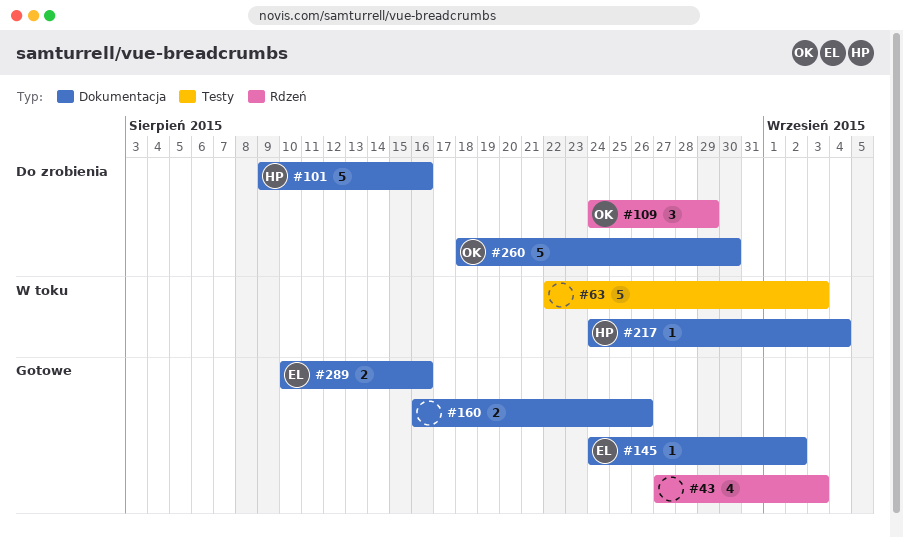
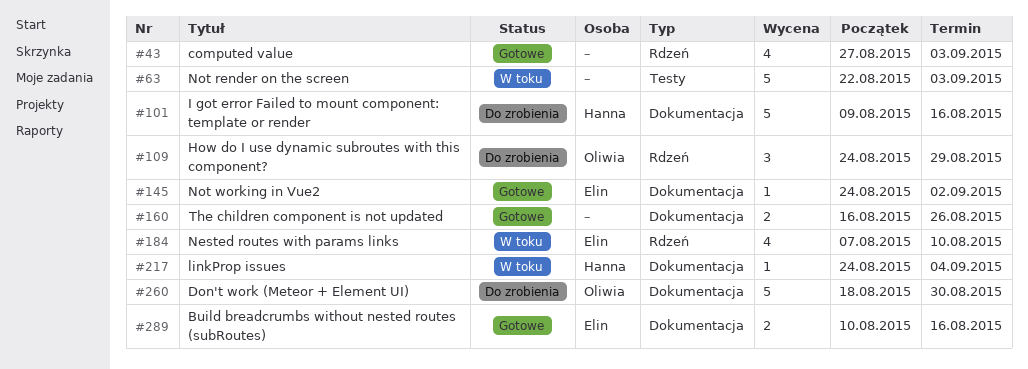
#184: none -> present

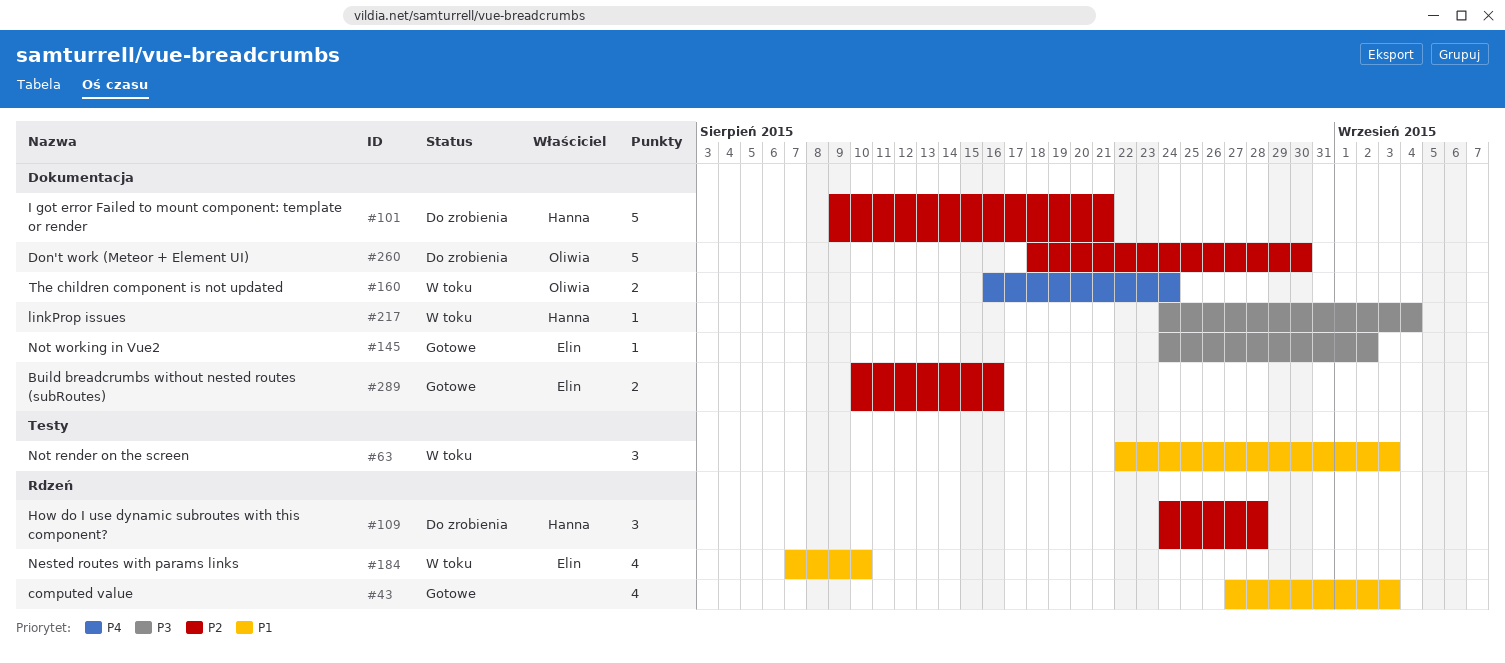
#63, estimate: 5 -> 3
#101, due: Aug 16 -> Aug 21
#109, owner: Oliwia -> Hanna
#109, due: Aug 29 -> Aug 28
#160, status: Gotowe -> W toku
#160, owner: none -> Oliwia
#160, due: Aug 26 -> Aug 24

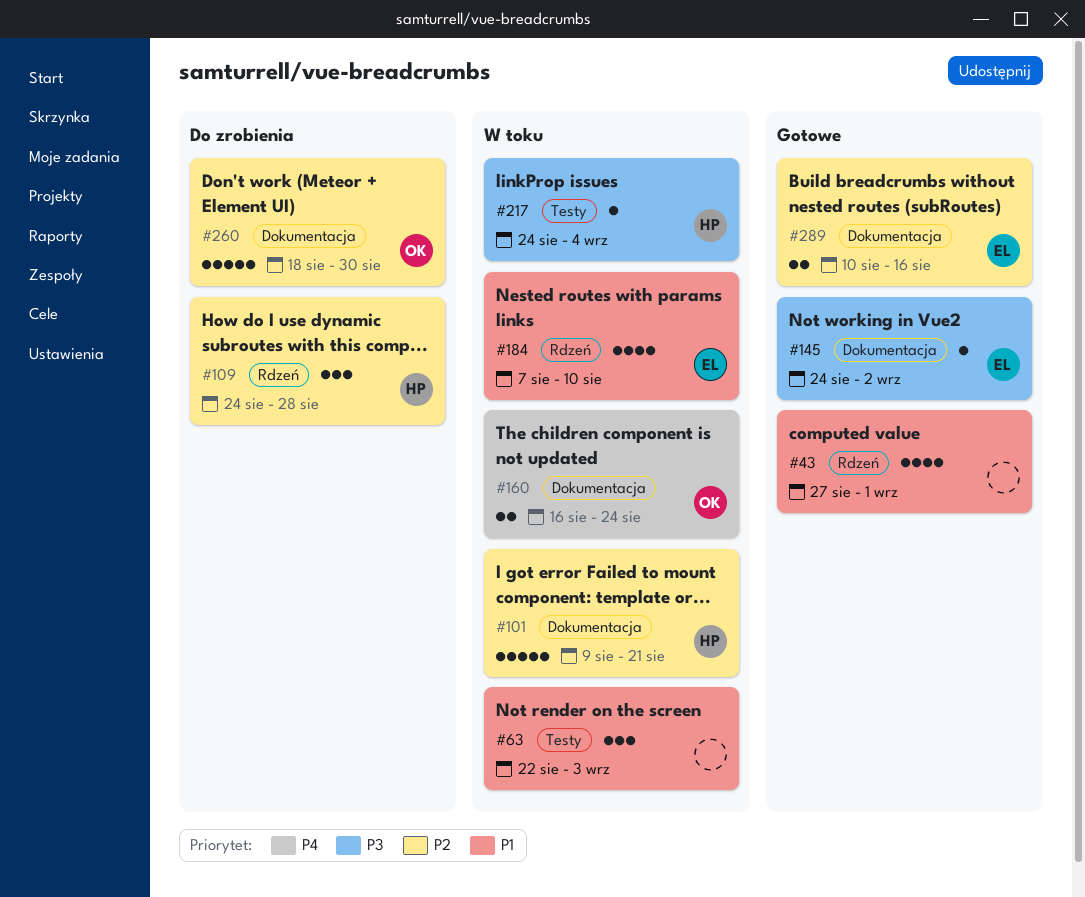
#43, due: Sep 3 -> Sep 1
#101, status: Do zrobienia -> W toku
#217, label: Dokumentacja -> Testy

